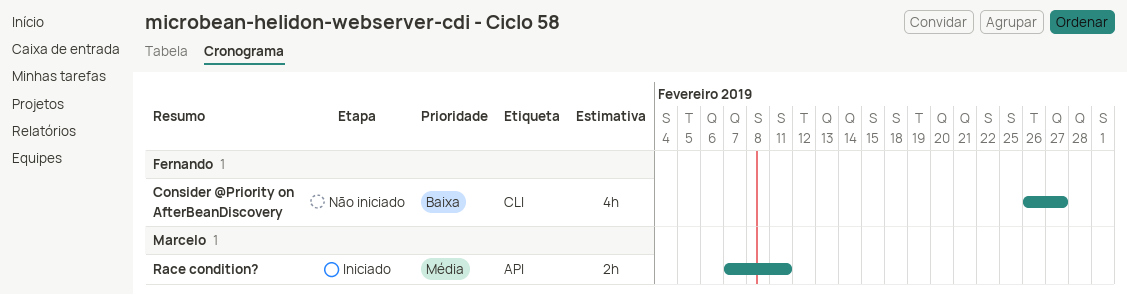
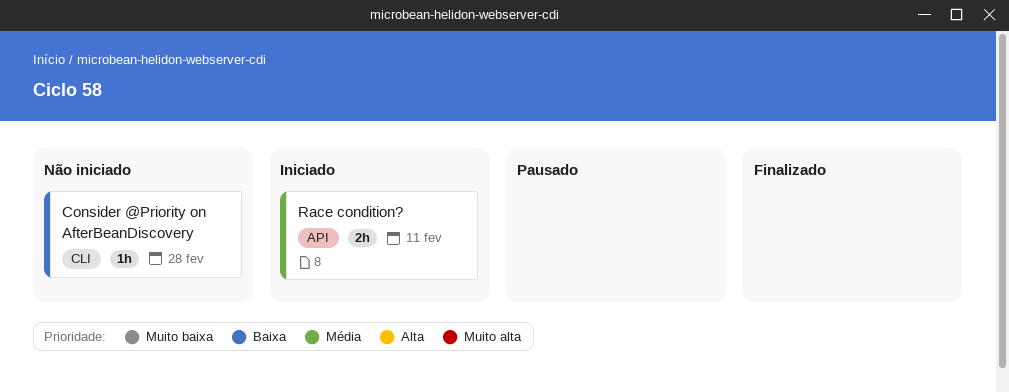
Consider @Priority on AfterBeanDiscovery, estimate: 4h -> 1h
Consider @Priority on AfterBeanDiscovery, due: Feb 27 -> Feb 28

